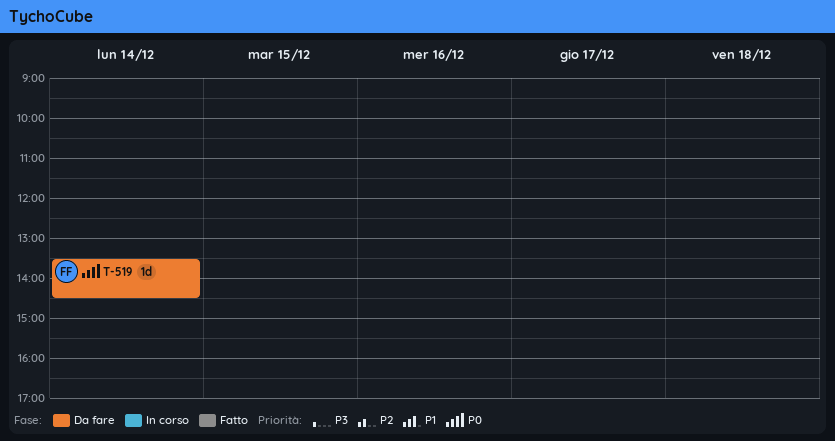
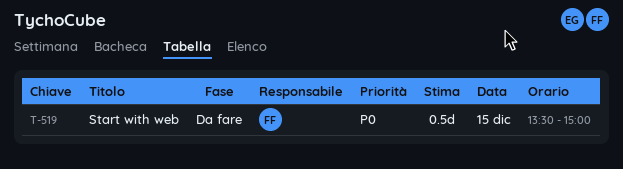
T-519, estimate: 1d -> 0.5d
T-519, day: Dec 14 -> Dec 15
T-519, ends: 14:30 -> 15:00

